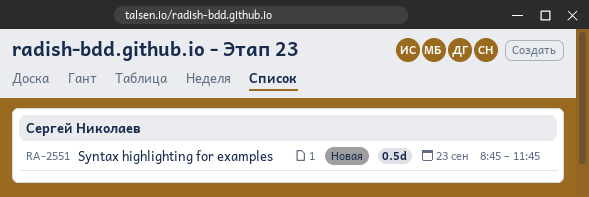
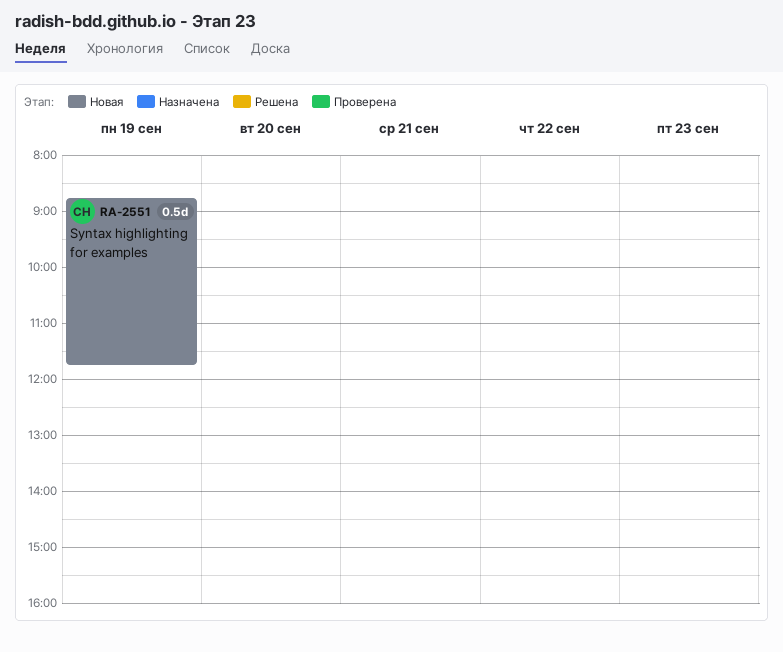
RA-2551, day: Sep 23 -> Sep 19

